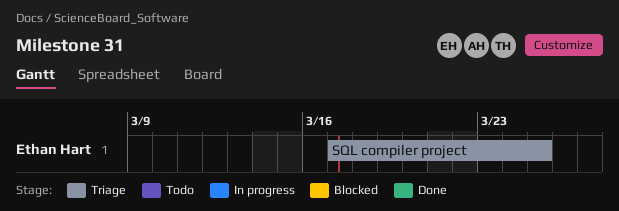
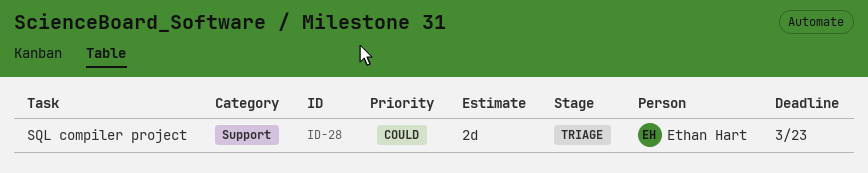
SQL compiler project, due: Mar 25 -> Mar 23

